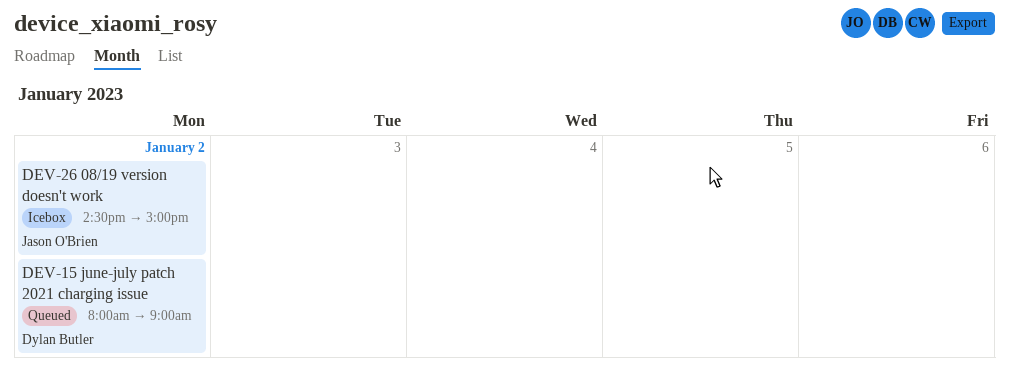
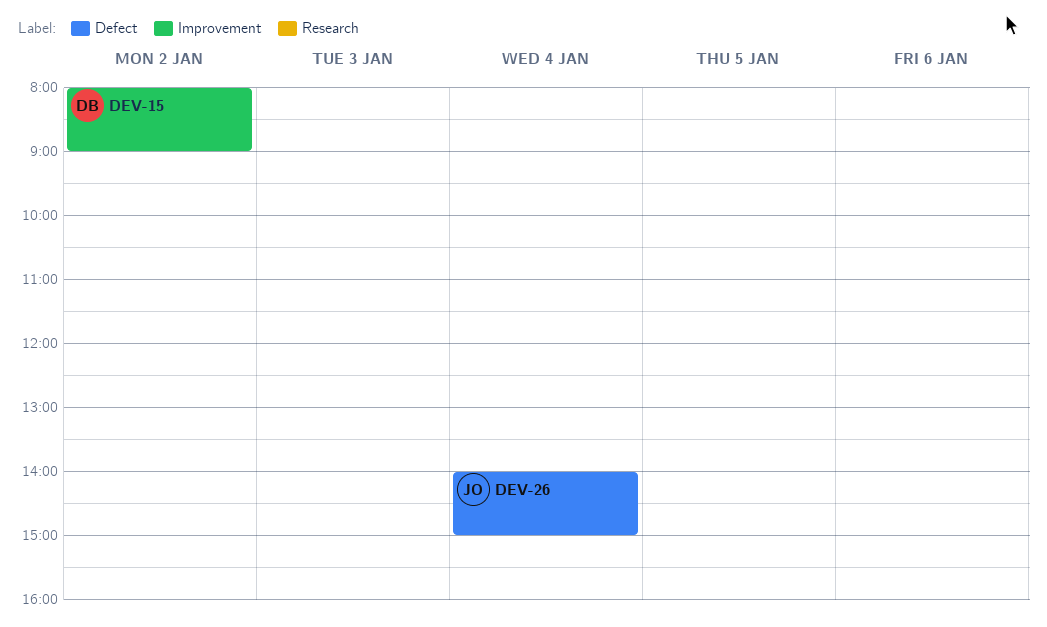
DEV-26, day: Jan 2 -> Jan 4
DEV-26, begins: 14:30 -> 14:00

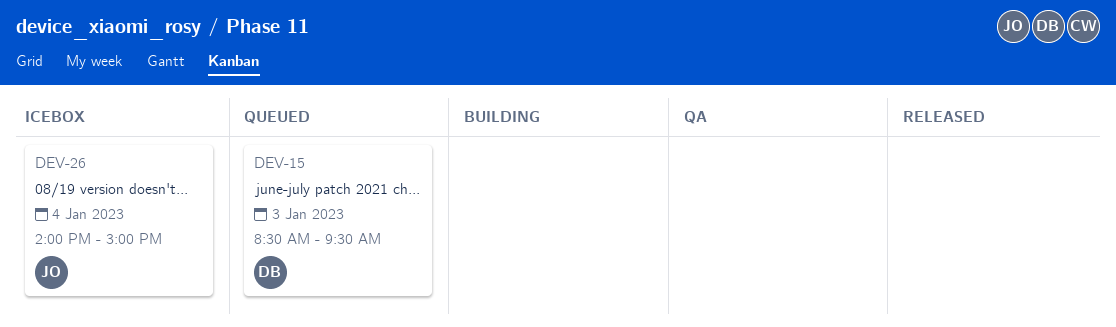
DEV-15, day: Jan 2 -> Jan 3
DEV-15, begins: 08:00 -> 08:30
DEV-15, ends: 09:00 -> 09:30

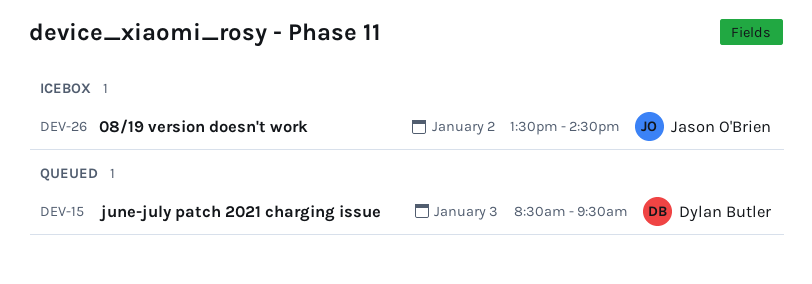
DEV-26, day: Jan 4 -> Jan 2
DEV-26, begins: 14:00 -> 13:30
DEV-26, ends: 15:00 -> 14:30

